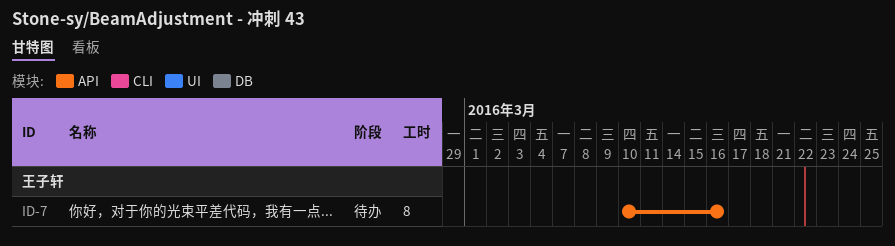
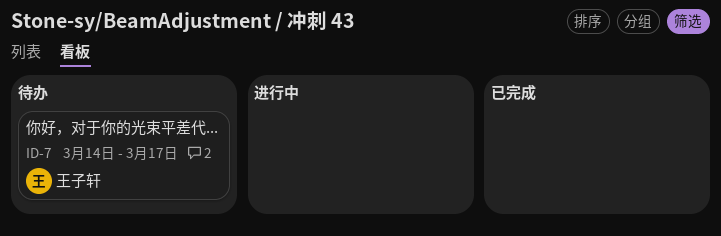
ID-7, start: Mar 10 -> Mar 14
ID-7, due: Mar 16 -> Mar 17

